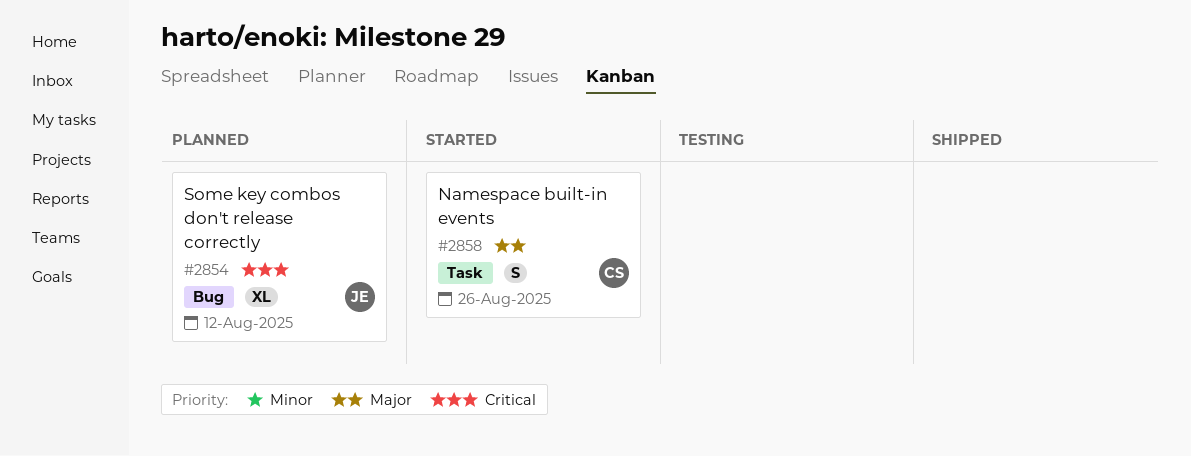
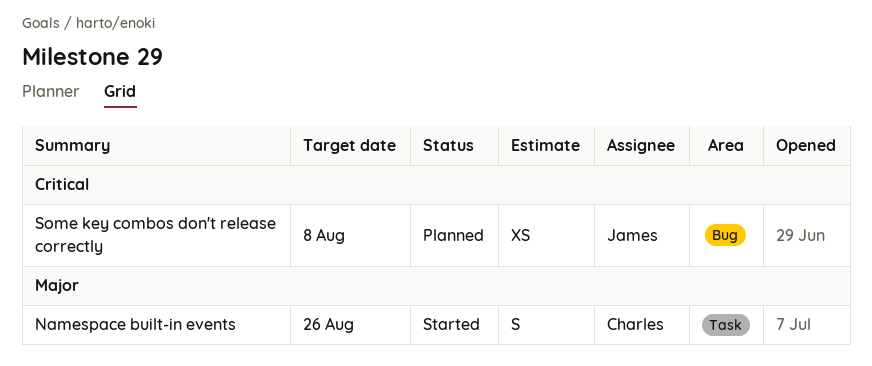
Some key combos don't release correctly, estimate: XL -> XS
Some key combos don't release correctly, due: Aug 12 -> Aug 8

